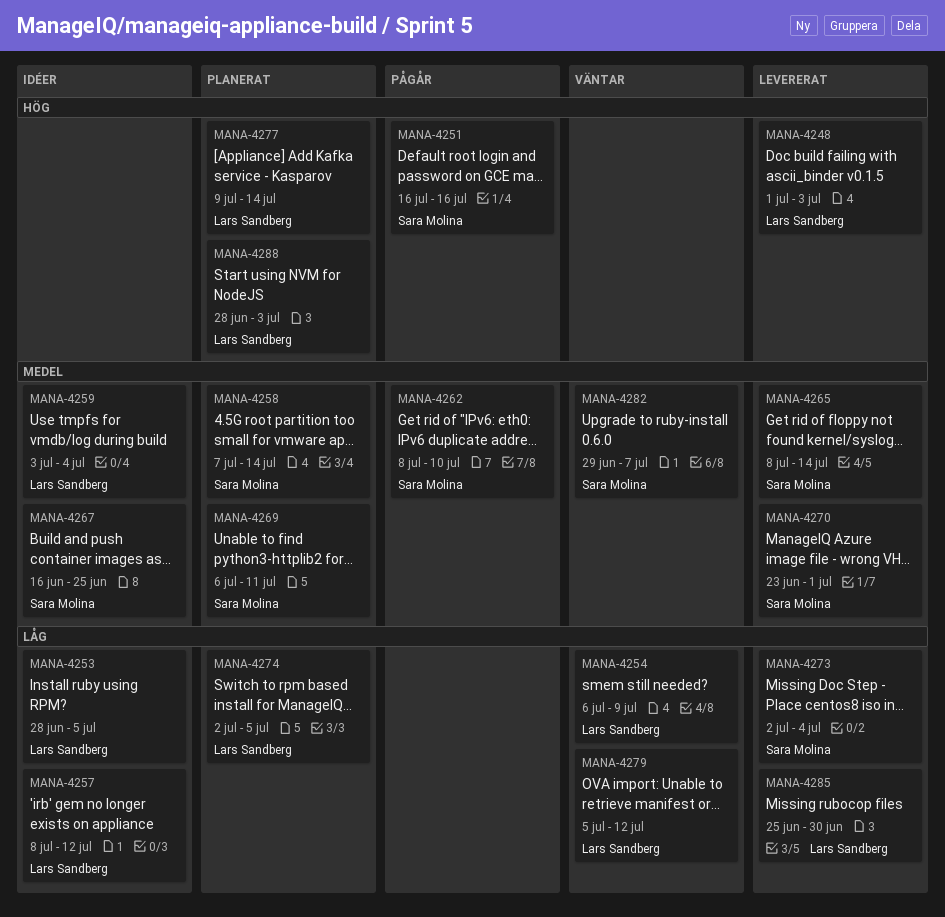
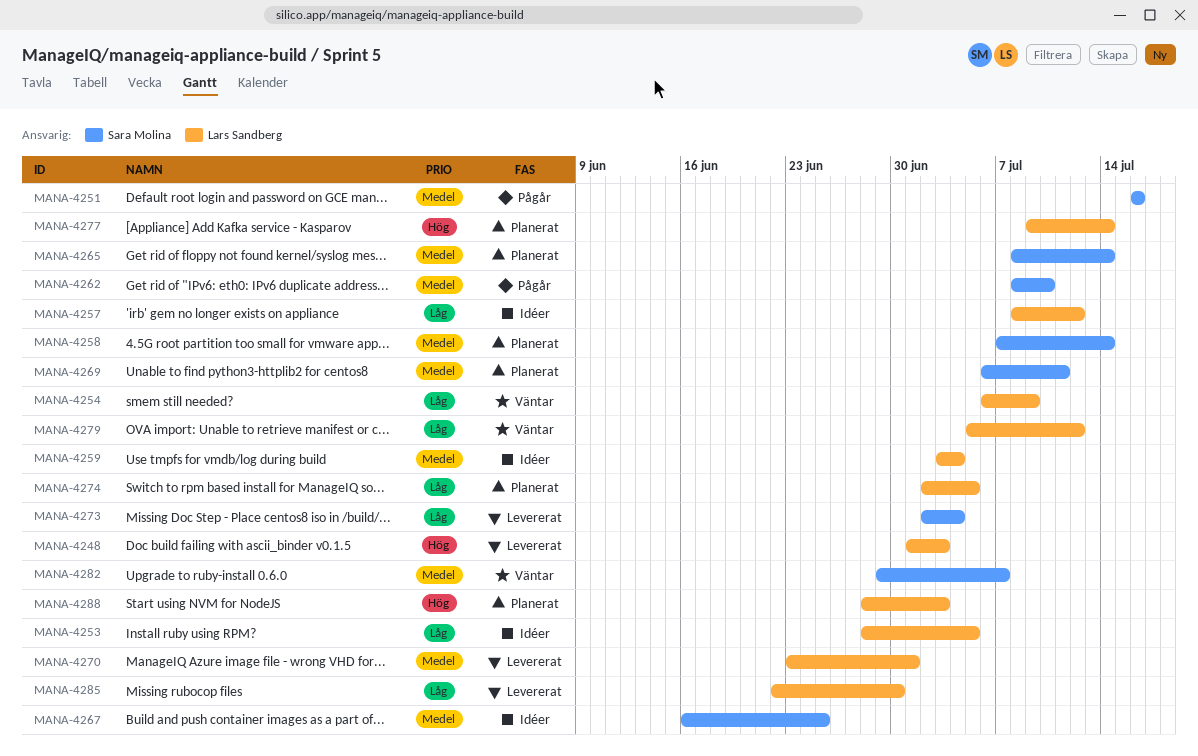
MANA-4251, priority: Hög -> Medel
MANA-4265, status: Levererat -> Planerat
MANA-4270, owner: Sara Molina -> Lars Sandberg
MANA-4285, start: Jun 25 -> Jun 22

